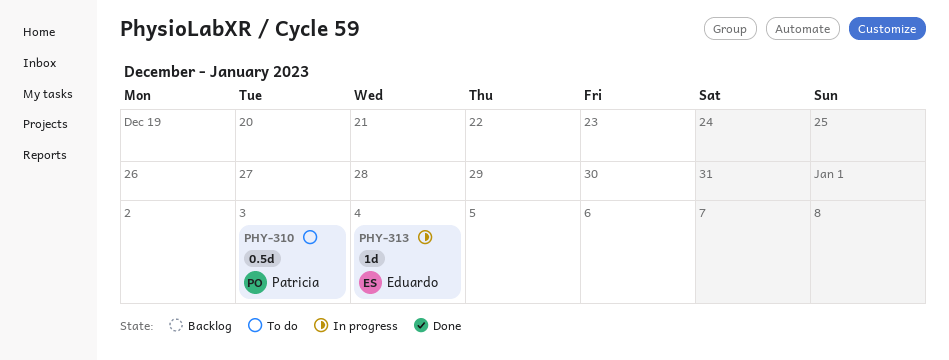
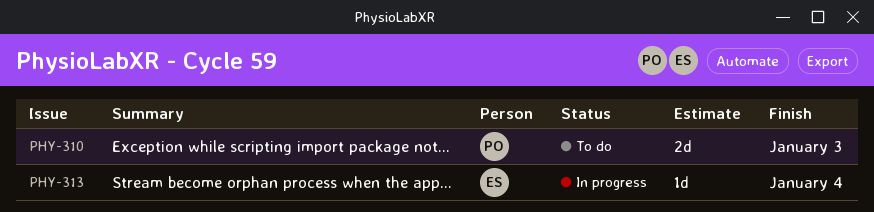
PHY-310, estimate: 0.5d -> 2d

